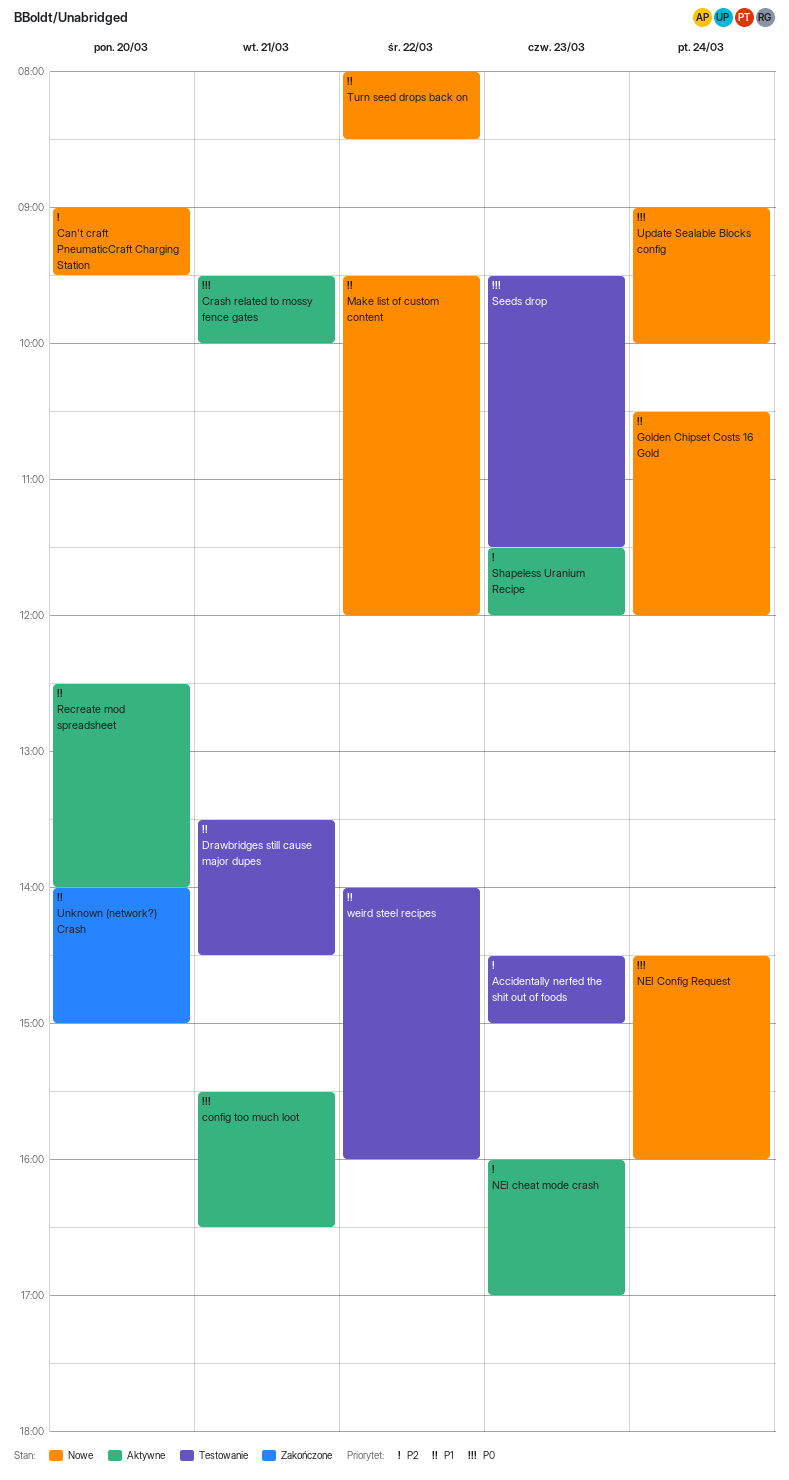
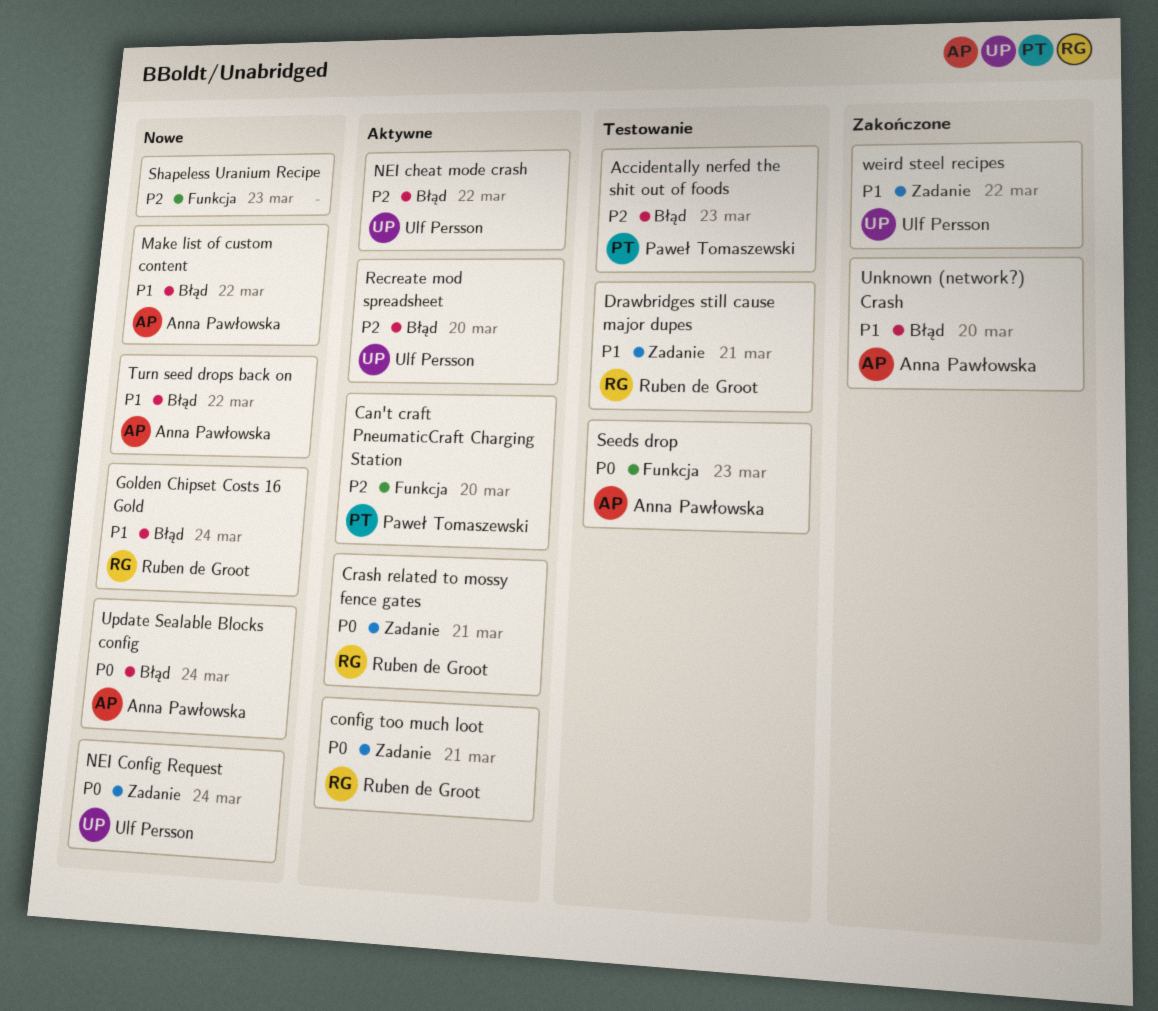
Can't craft PneumaticCraft Charging Station, status: Nowe -> Aktywne
NEI cheat mode crash, day: Mar 23 -> Mar 22
Recreate mod spreadsheet, priority: P1 -> P2
Shapeless Uranium Recipe, status: Aktywne -> Nowe
weird steel recipes, status: Testowanie -> Zakończone

